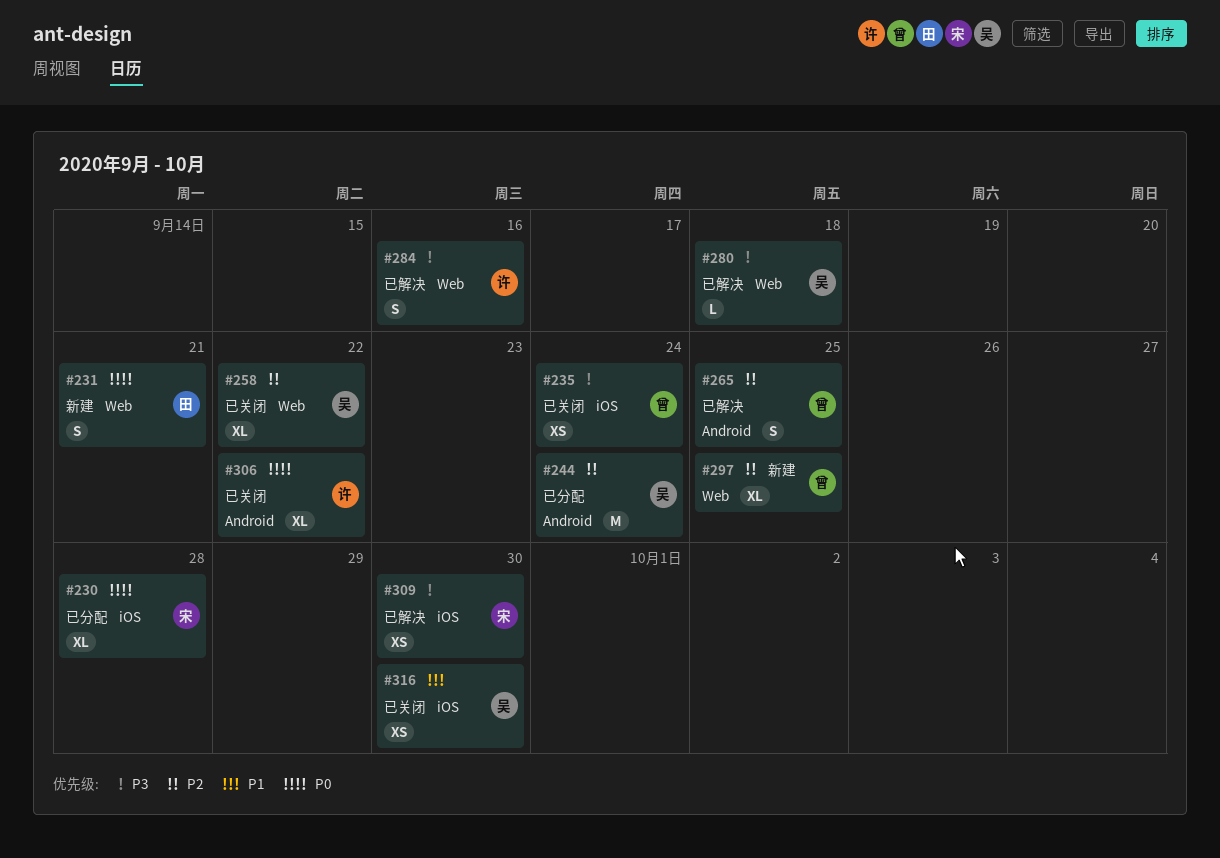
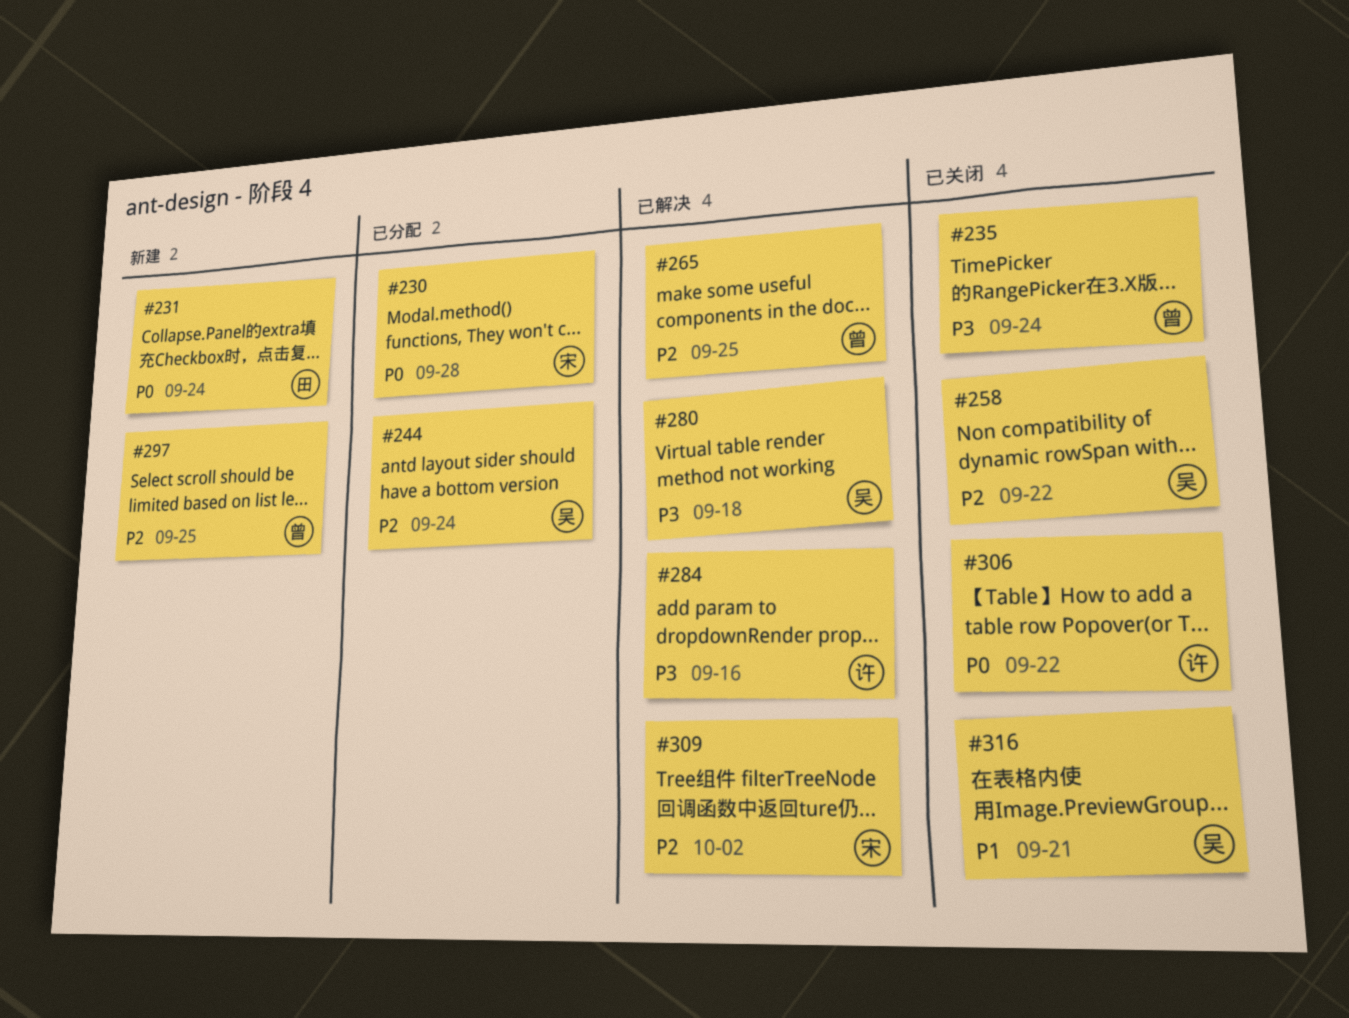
#231, due: Sep 21 -> Sep 24
#309, priority: P3 -> P2
#309, due: Sep 30 -> Oct 2
#316, due: Sep 30 -> Sep 21

